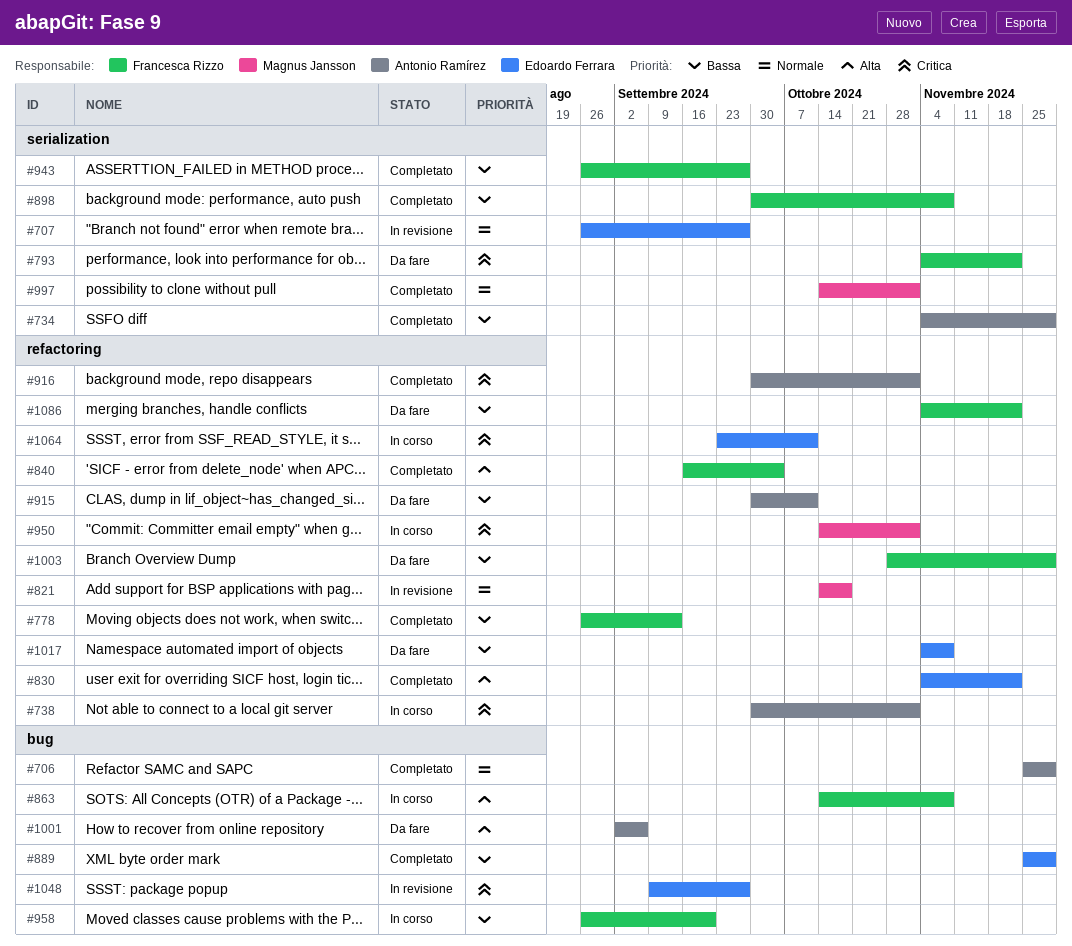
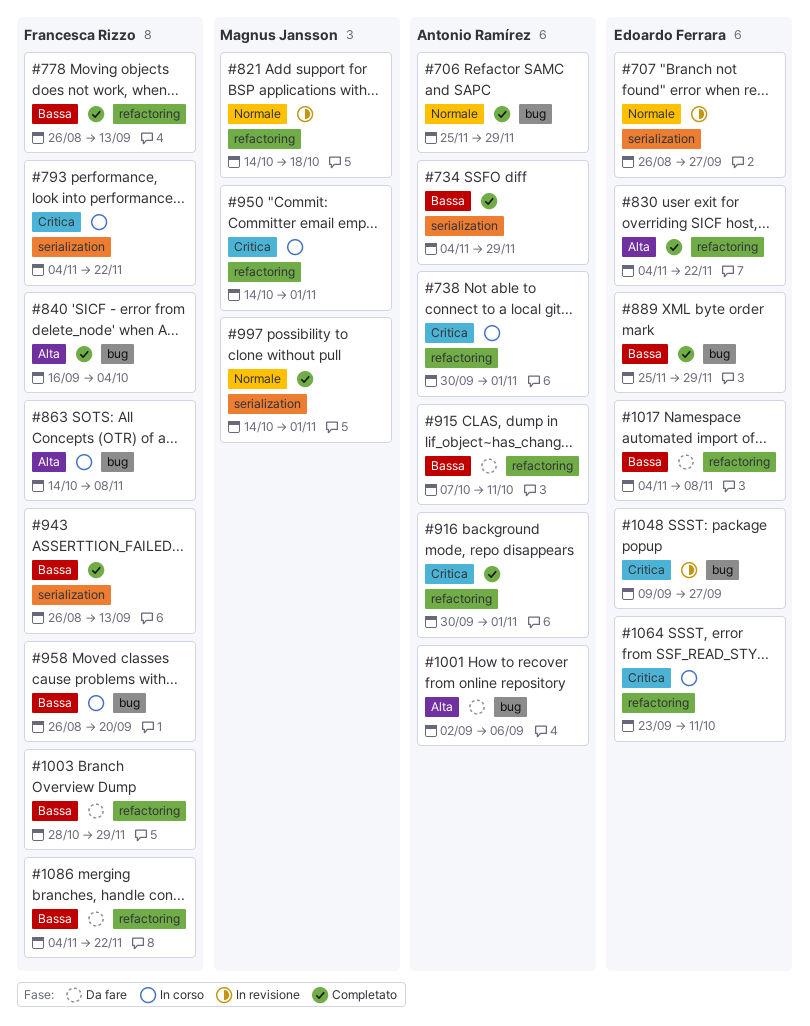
#793, status: Da fare -> In corso
#840, label: refactoring -> bug
#898: present -> none
#915, start: Sep 30 -> Oct 7
#943, due: Sep 27 -> Sep 13

